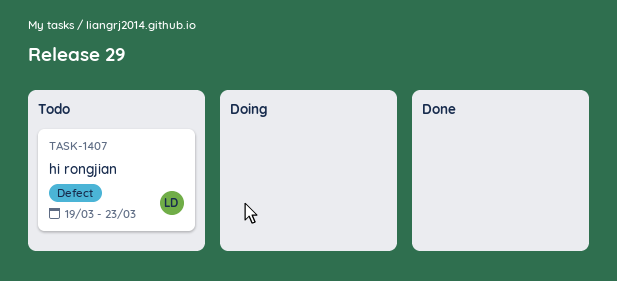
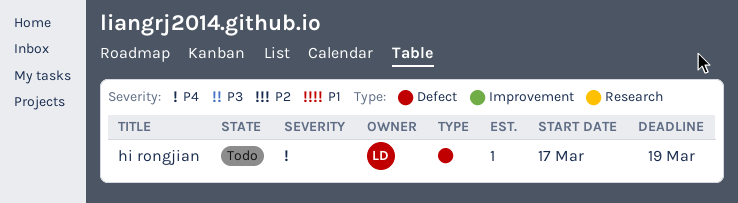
hi rongjian, start: Mar 19 -> Mar 17
hi rongjian, due: Mar 23 -> Mar 19

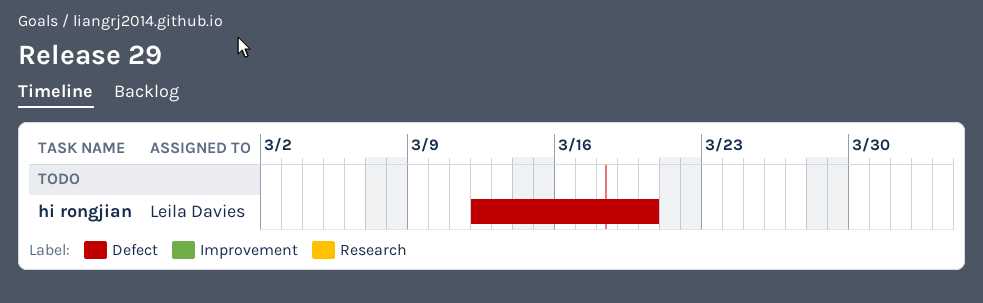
hi rongjian, start: Mar 17 -> Mar 12
hi rongjian, due: Mar 19 -> Mar 20

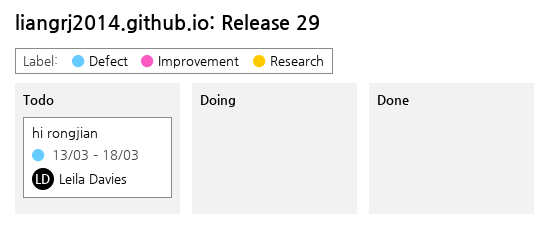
hi rongjian, start: Mar 12 -> Mar 13
hi rongjian, due: Mar 20 -> Mar 18

